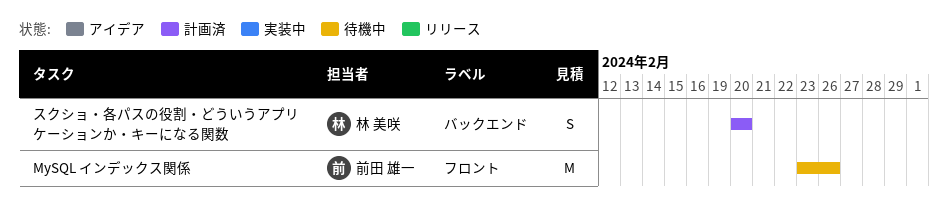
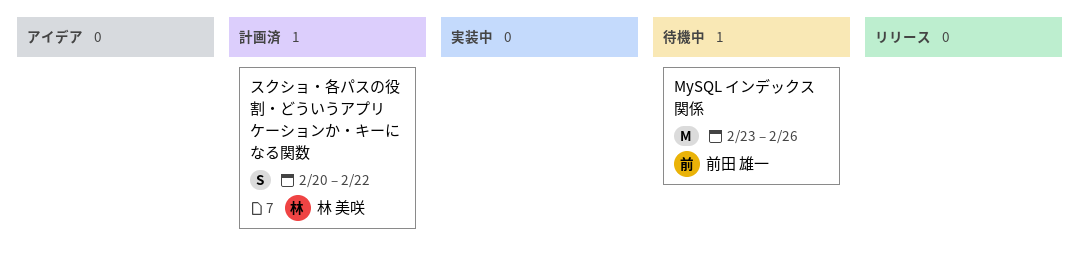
スクショ・各パスの役割・どういうアプリケーションか・キーになる関数, due: Feb 20 -> Feb 22

